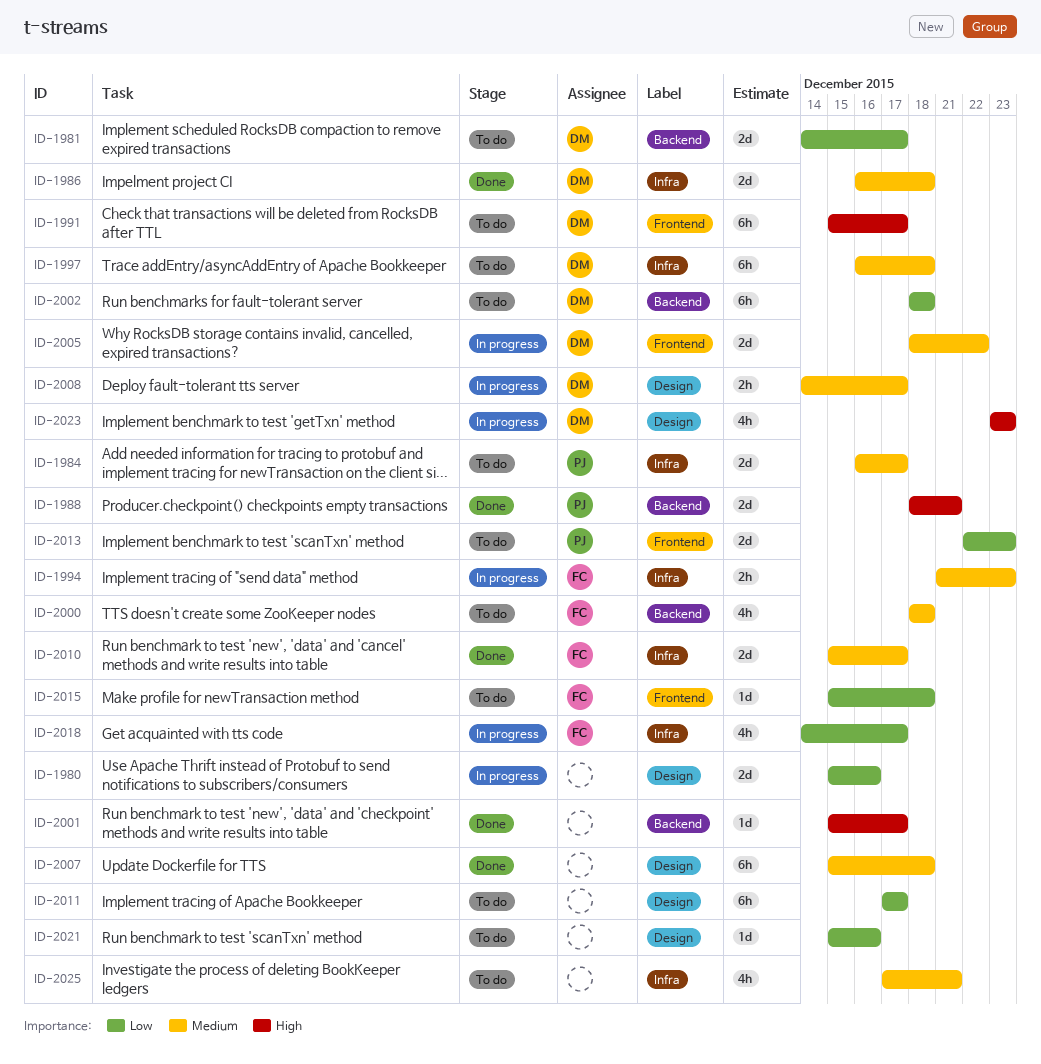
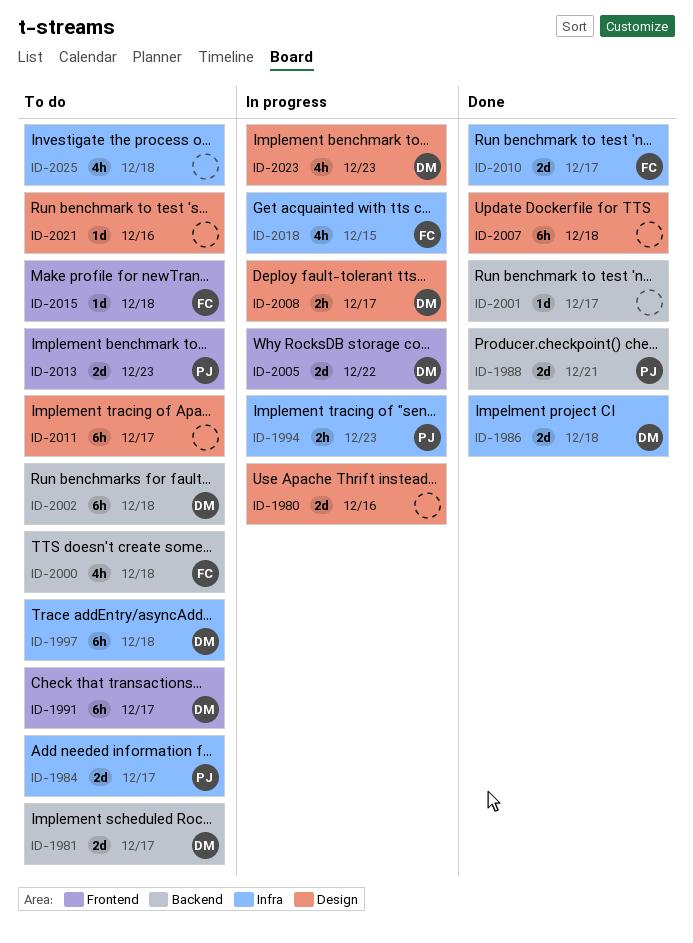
ID-1994, owner: FC -> PJ
ID-2018, due: Dec 17 -> Dec 15
ID-2025, due: Dec 21 -> Dec 18

